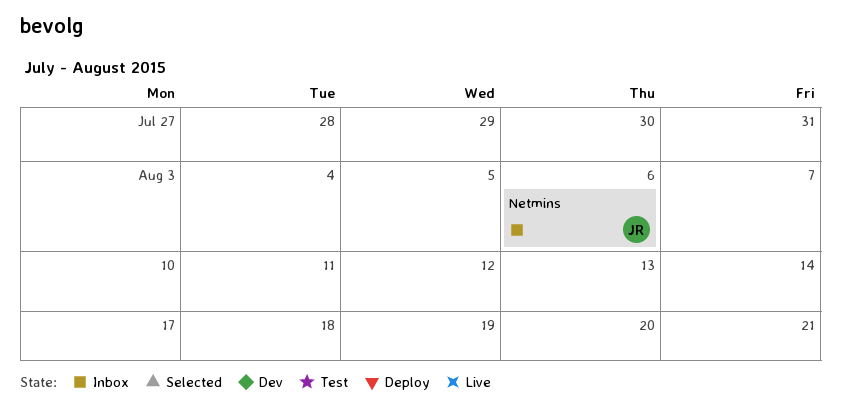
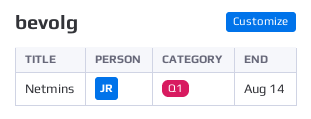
Netmins, due: Aug 6 -> Aug 14

